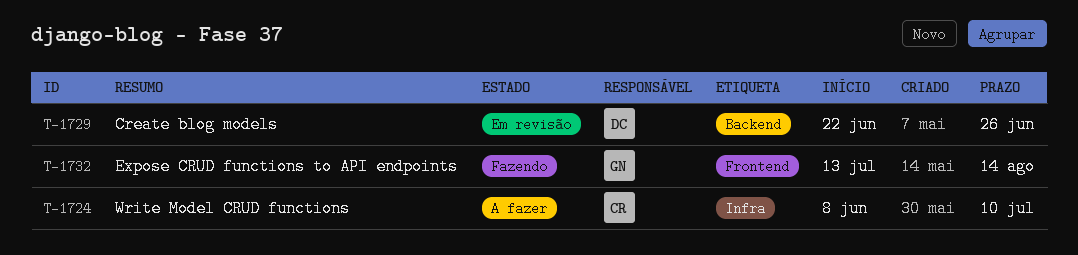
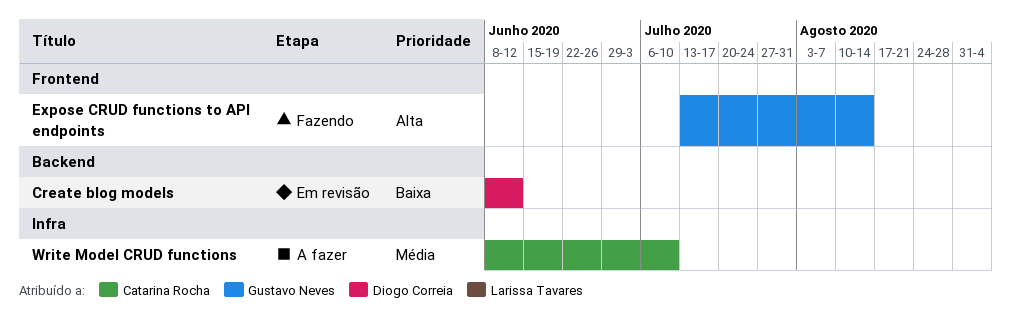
Create blog models, start: Jun 22 -> Jun 8
Create blog models, due: Jun 26 -> Jun 12

